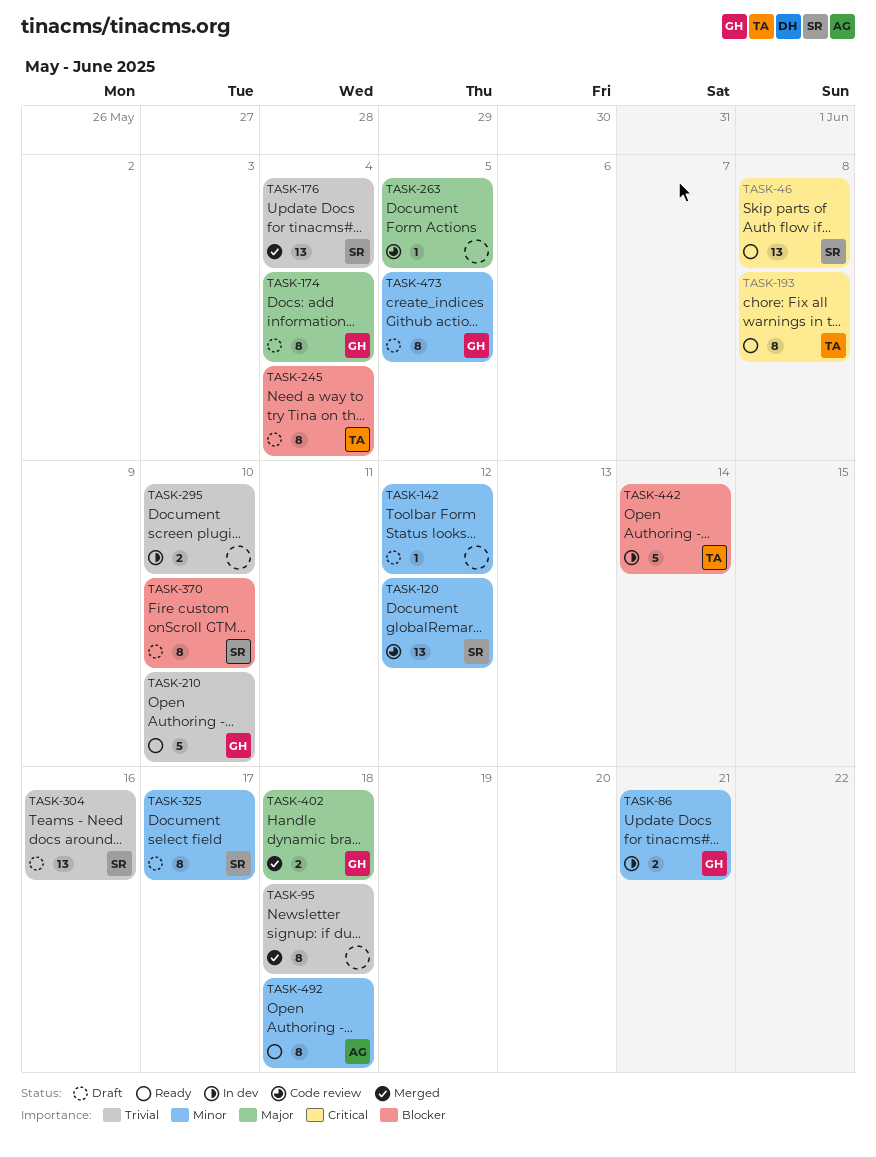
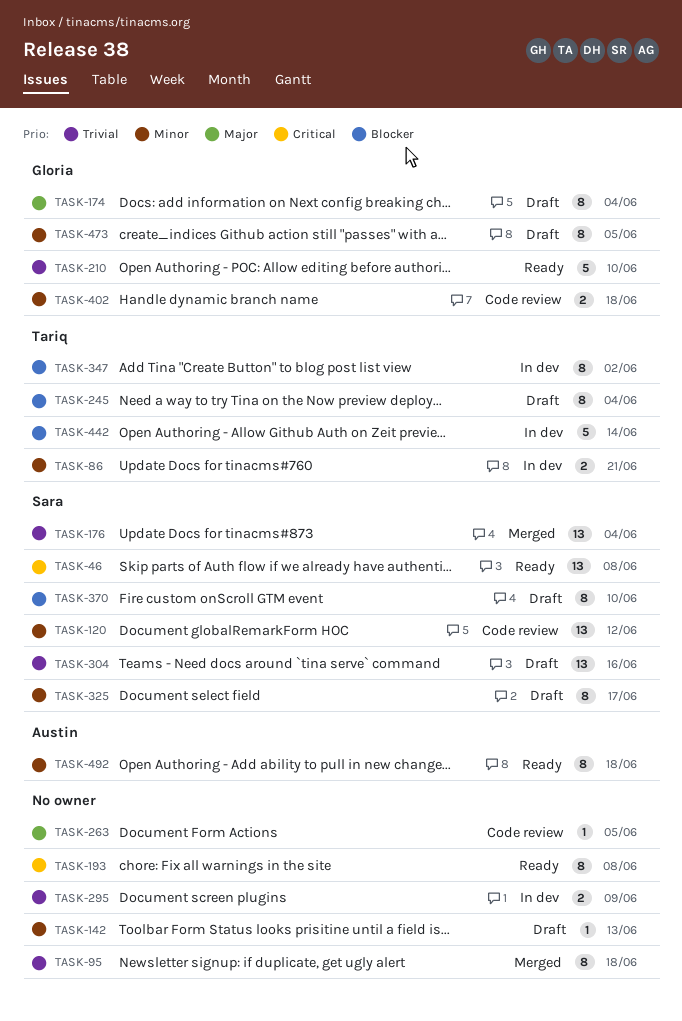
TASK-86, owner: Gloria -> Tariq
TASK-142, due: Jun 12 -> Jun 13
TASK-193, owner: Tariq -> none
TASK-295, due: Jun 10 -> Jun 9
TASK-347: none -> present
TASK-402, status: Merged -> Code review
TASK-402, priority: Major -> Minor

